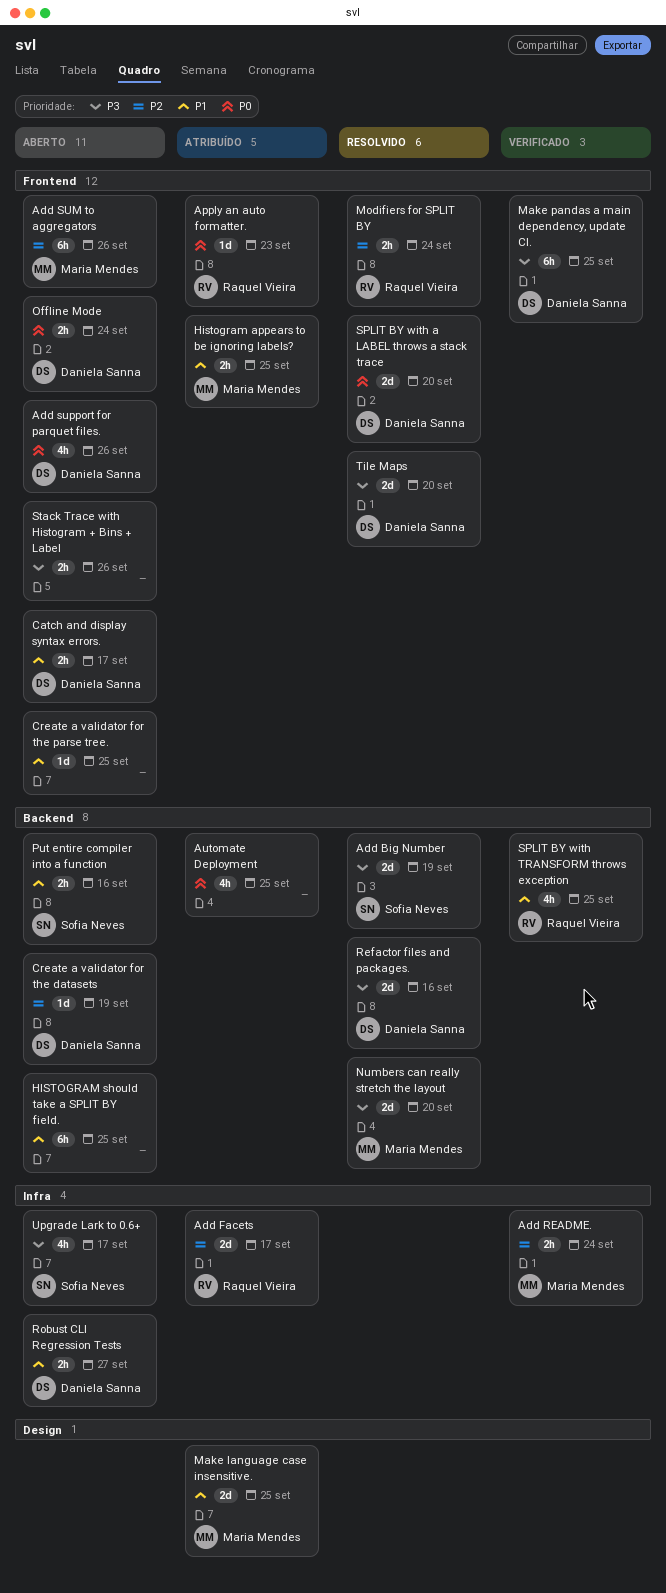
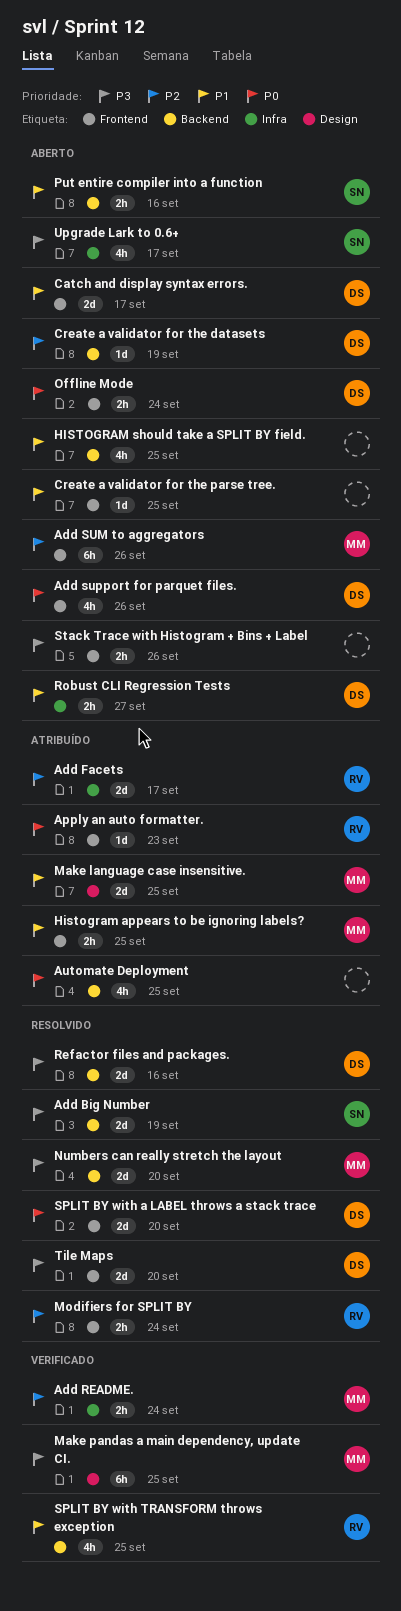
Catch and display syntax errors., estimate: 2h -> 2d
HISTOGRAM should take a SPLIT BY field., estimate: 6h -> 4h
Make pandas a main dependency, update CI., owner: Daniela Sanna -> Maria Mendes
Make pandas a main dependency, update CI., label: Frontend -> Design

